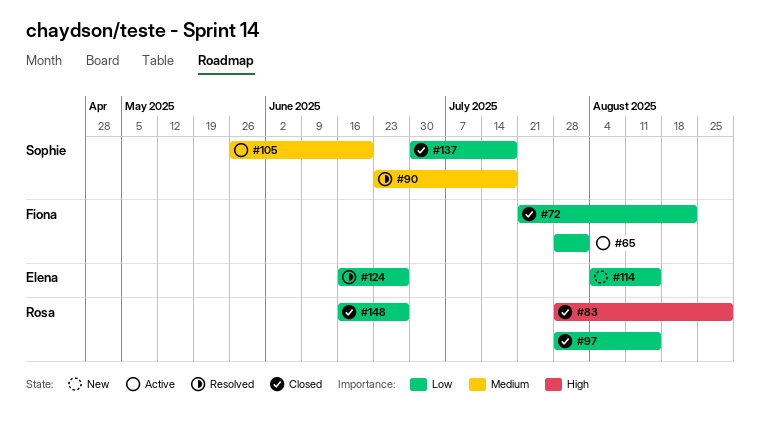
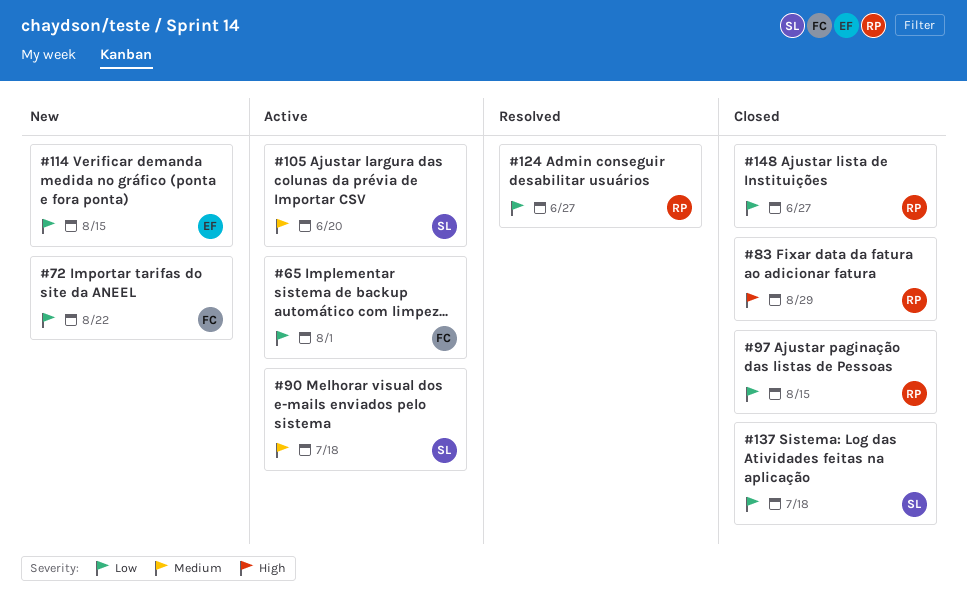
#72, status: Closed -> New
#90, status: Resolved -> Active
#124, owner: Elena -> Rosa

